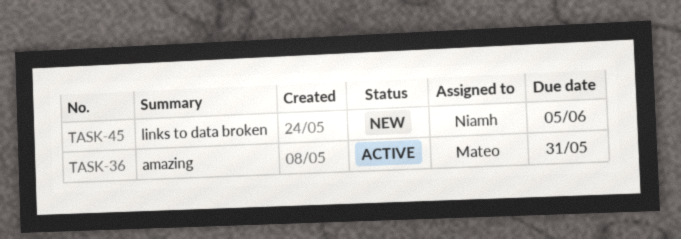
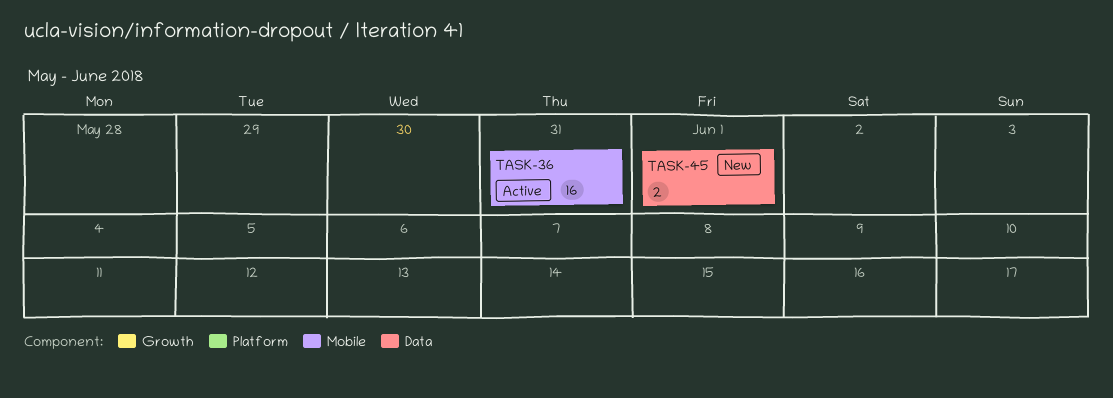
TASK-45, due: Jun 5 -> Jun 1

